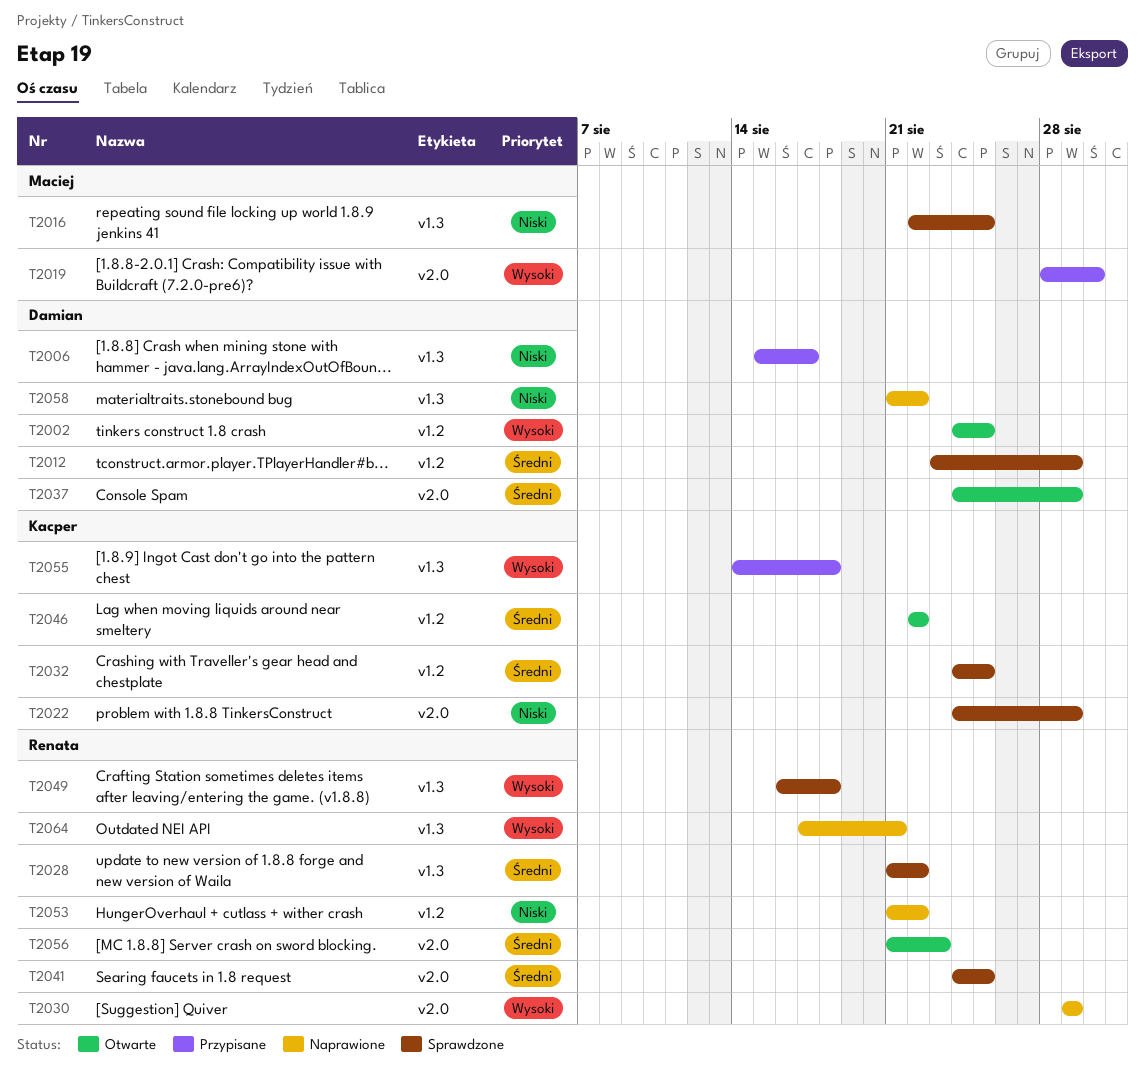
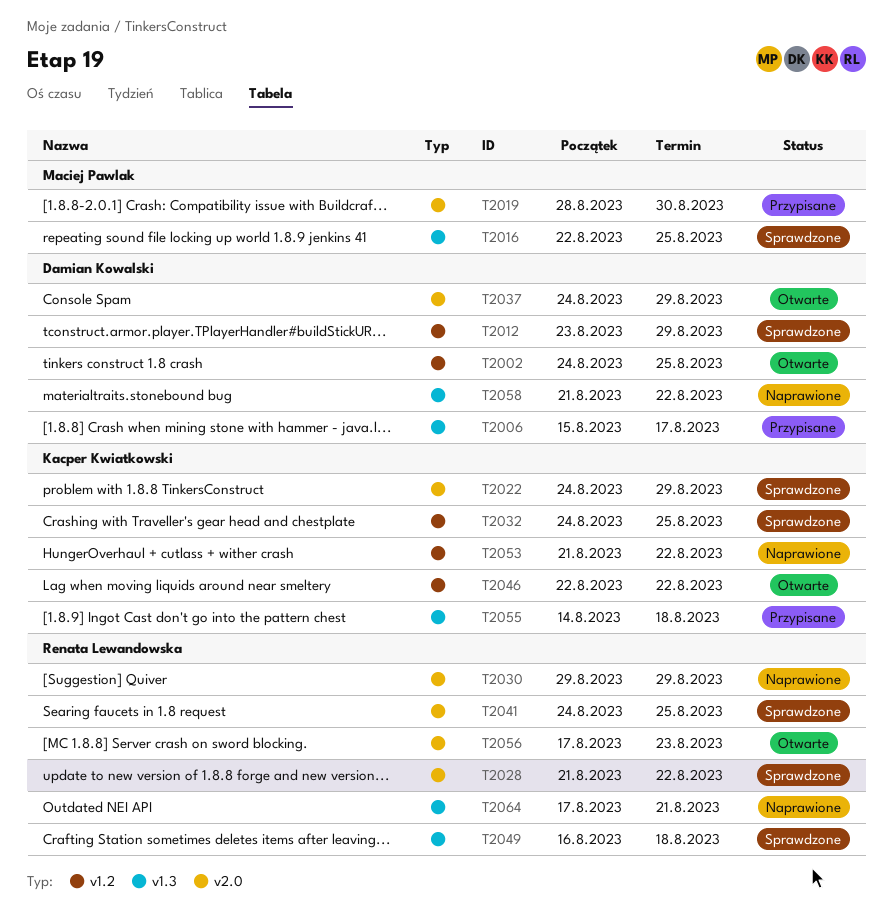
T2028, label: v1.3 -> v2.0
T2053, owner: Renata Lewandowska -> Kacper Kwiatkowski
T2056, start: Aug 21 -> Aug 17

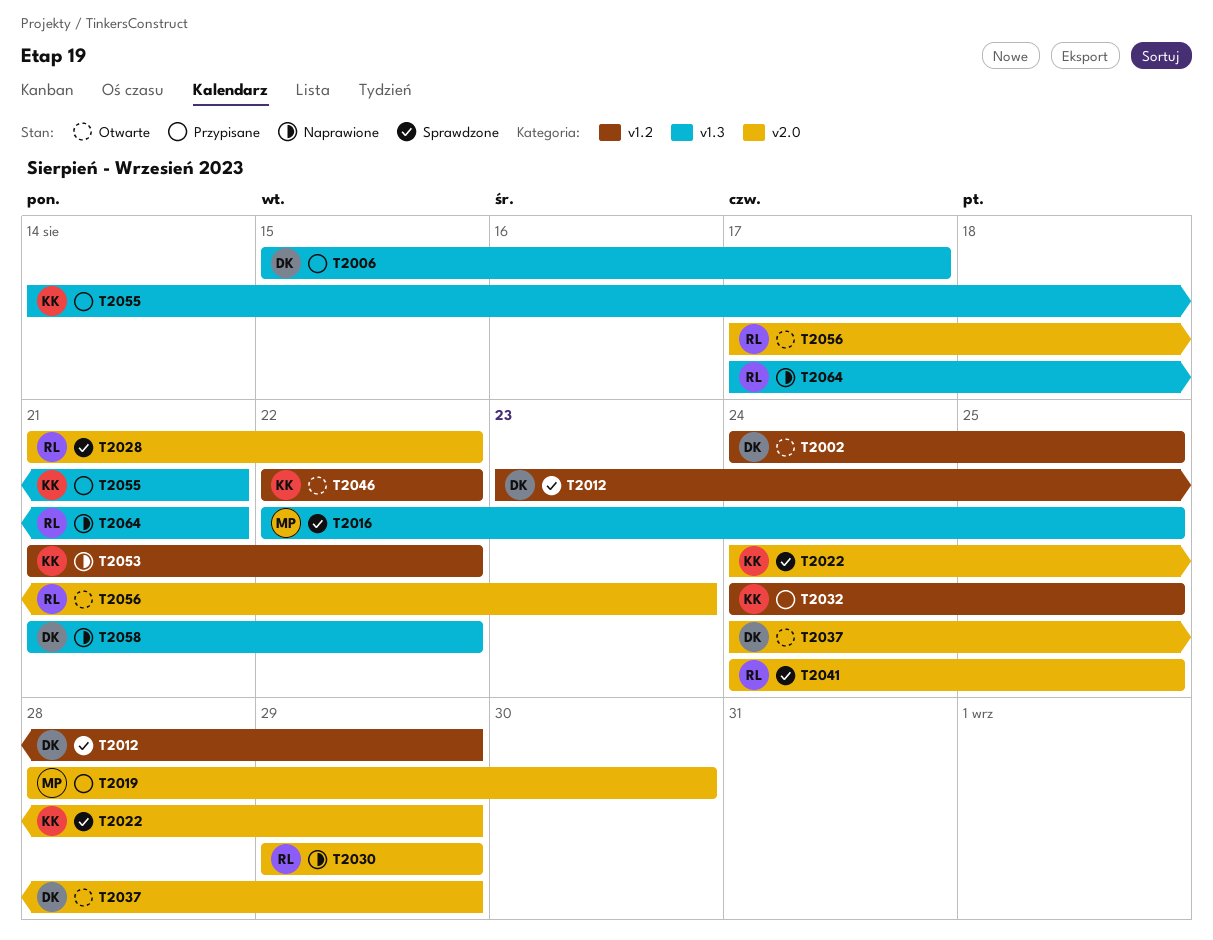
T2032, status: Sprawdzone -> Przypisane
T2049: present -> none
T2055, due: Aug 18 -> Aug 21

